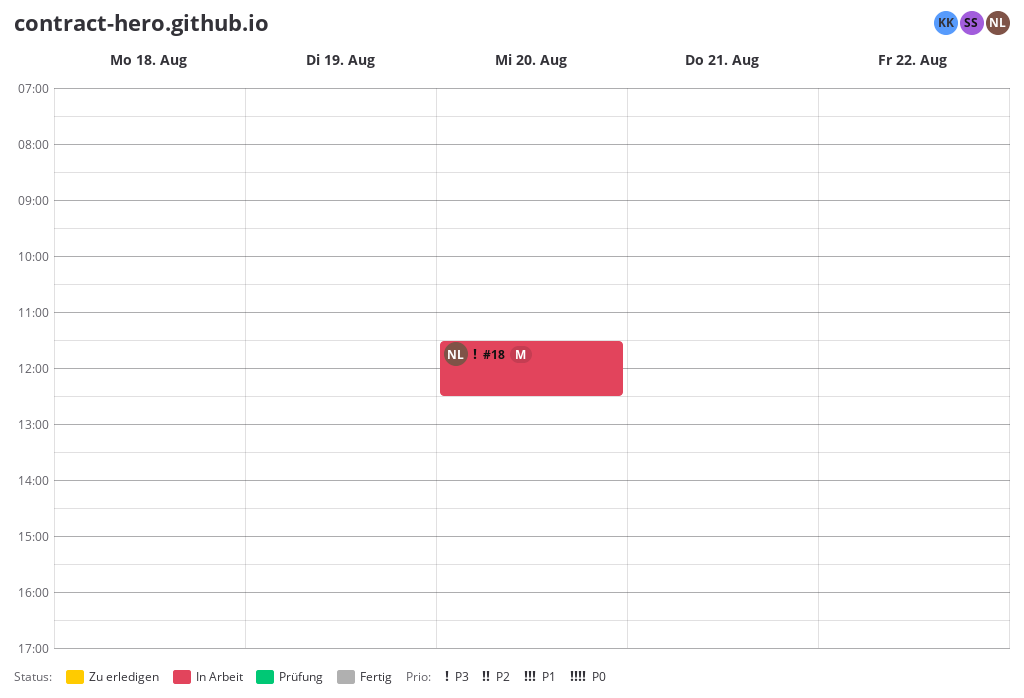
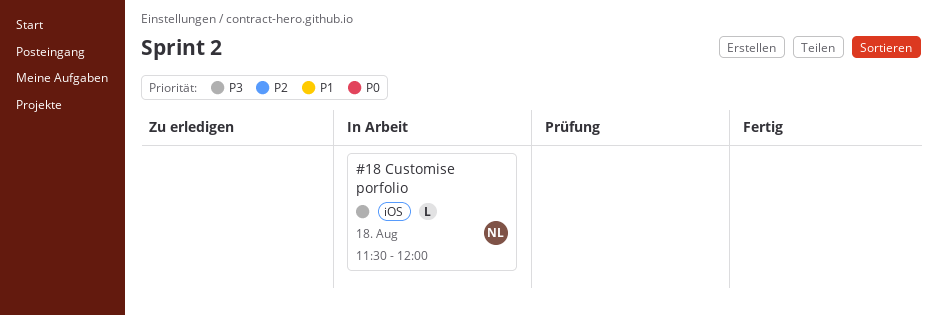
#18, estimate: M -> L
#18, day: Aug 20 -> Aug 18
#18, ends: 12:30 -> 12:00

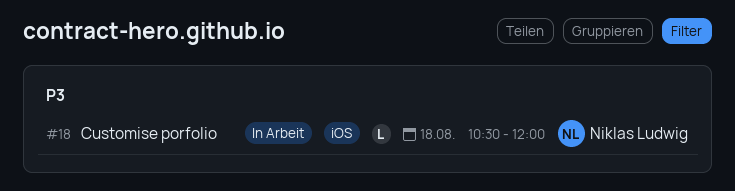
#18, begins: 11:30 -> 10:30

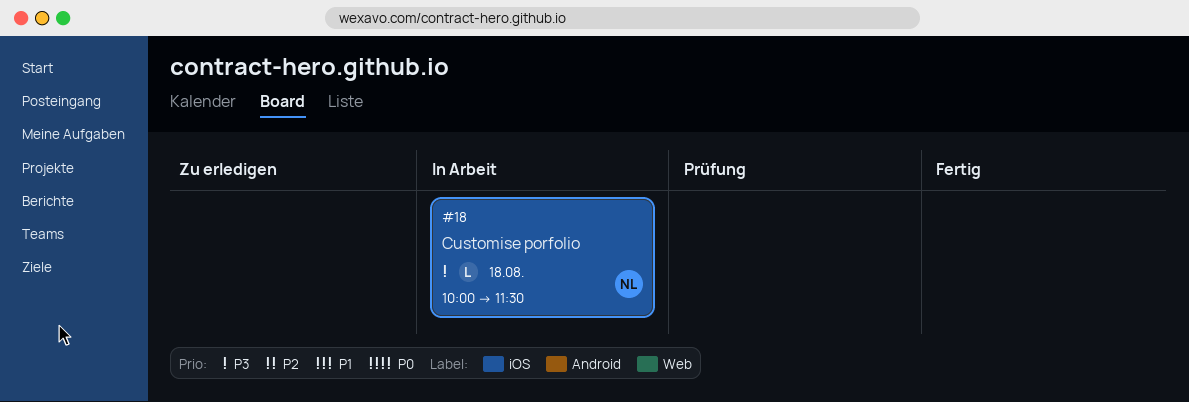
#18, begins: 10:30 -> 10:00
#18, ends: 12:00 -> 11:30

